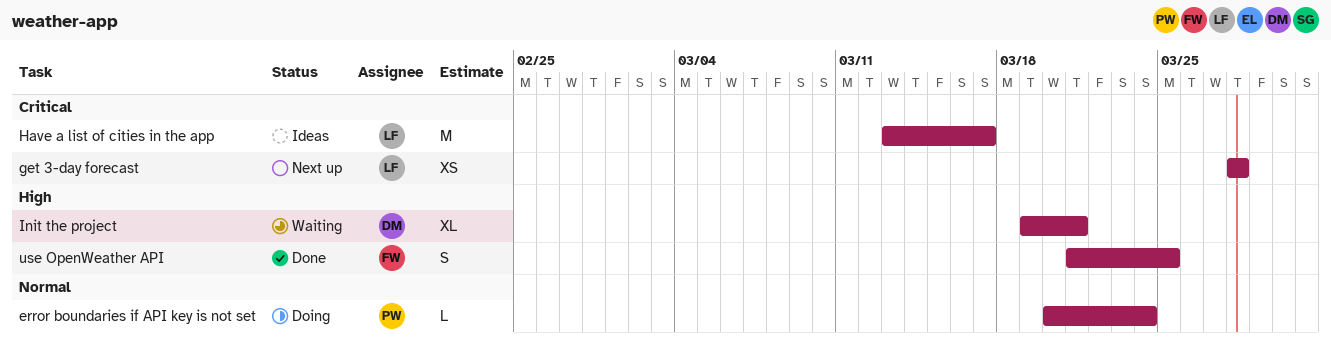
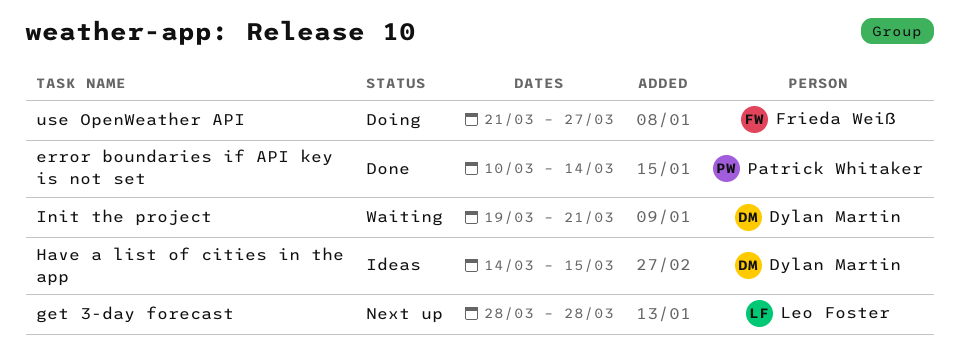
error boundaries if API key is not set, status: Doing -> Done
error boundaries if API key is not set, start: Mar 20 -> Mar 10
error boundaries if API key is not set, due: Mar 24 -> Mar 14
Have a list of cities in the app, owner: Leo Foster -> Dylan Martin
Have a list of cities in the app, start: Mar 13 -> Mar 14
Have a list of cities in the app, due: Mar 17 -> Mar 15
use OpenWeather API, status: Done -> Doing
use OpenWeather API, due: Mar 25 -> Mar 27

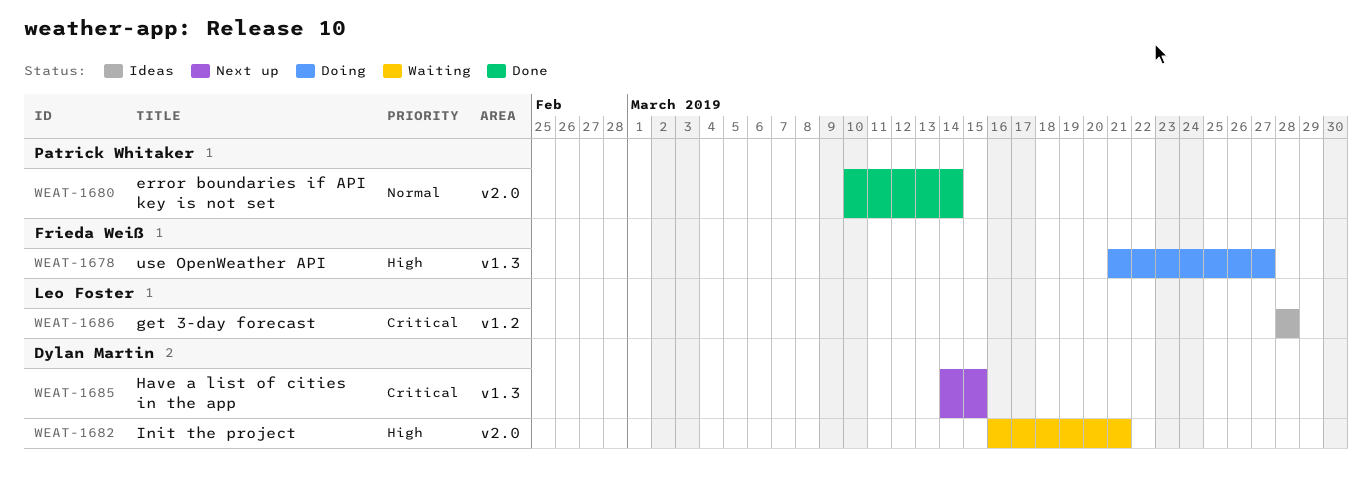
get 3-day forecast, status: Next up -> Ideas
Have a list of cities in the app, status: Ideas -> Next up
Init the project, start: Mar 19 -> Mar 16

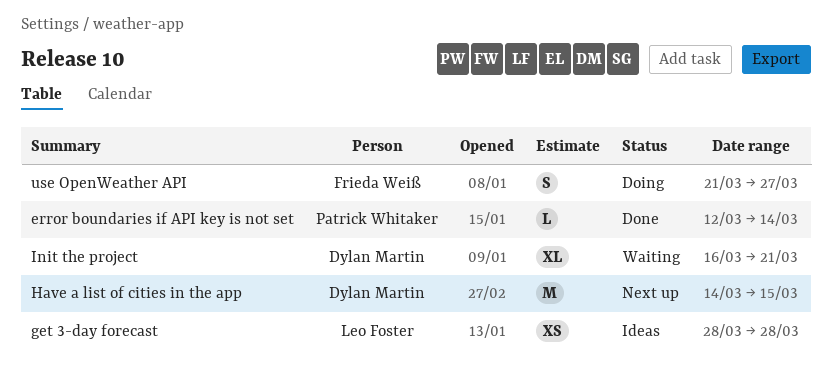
error boundaries if API key is not set, start: Mar 10 -> Mar 12

